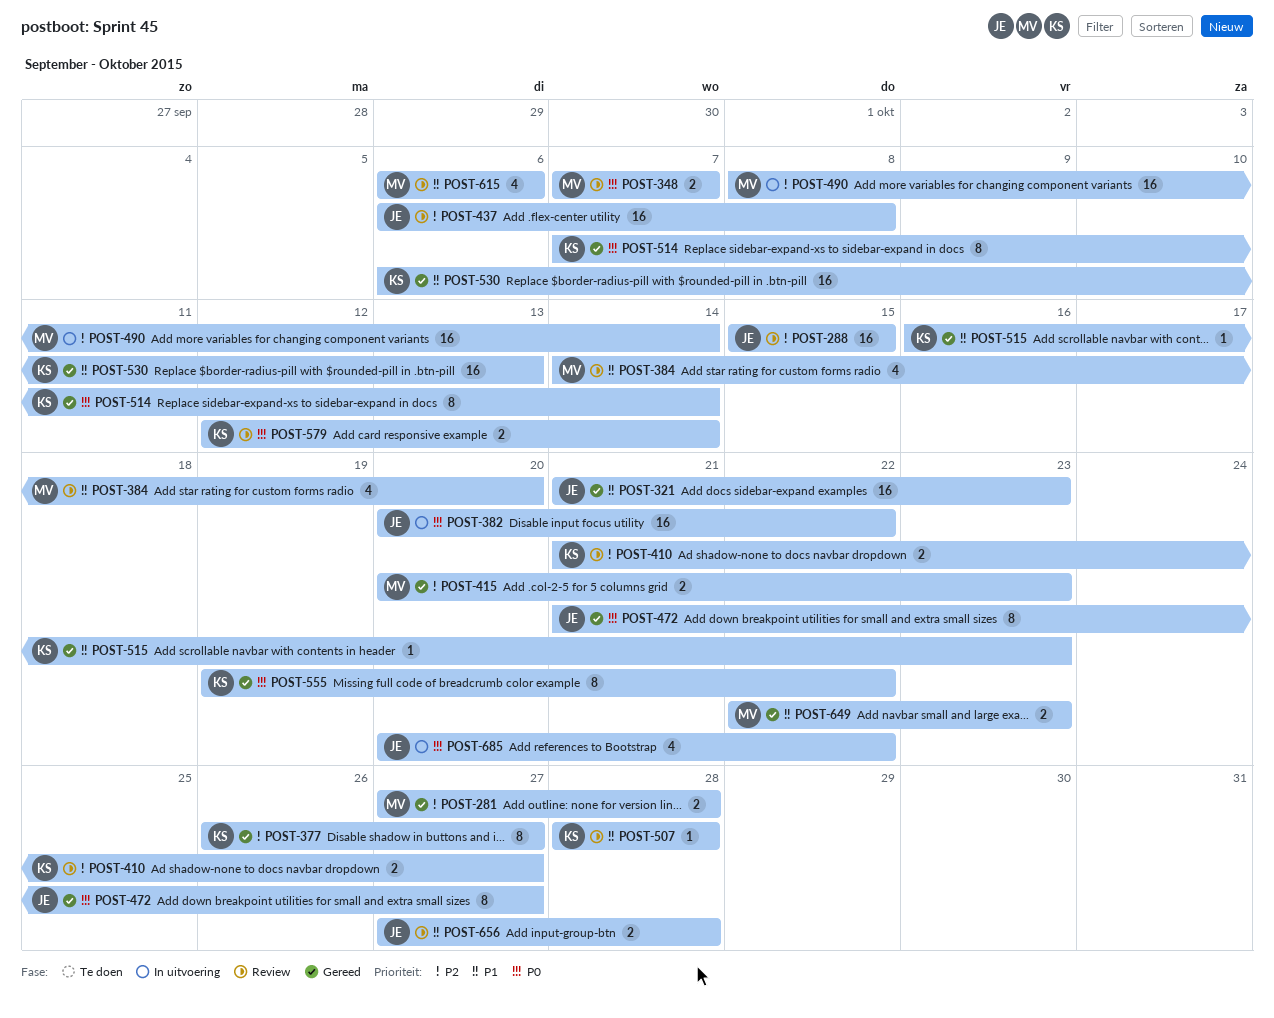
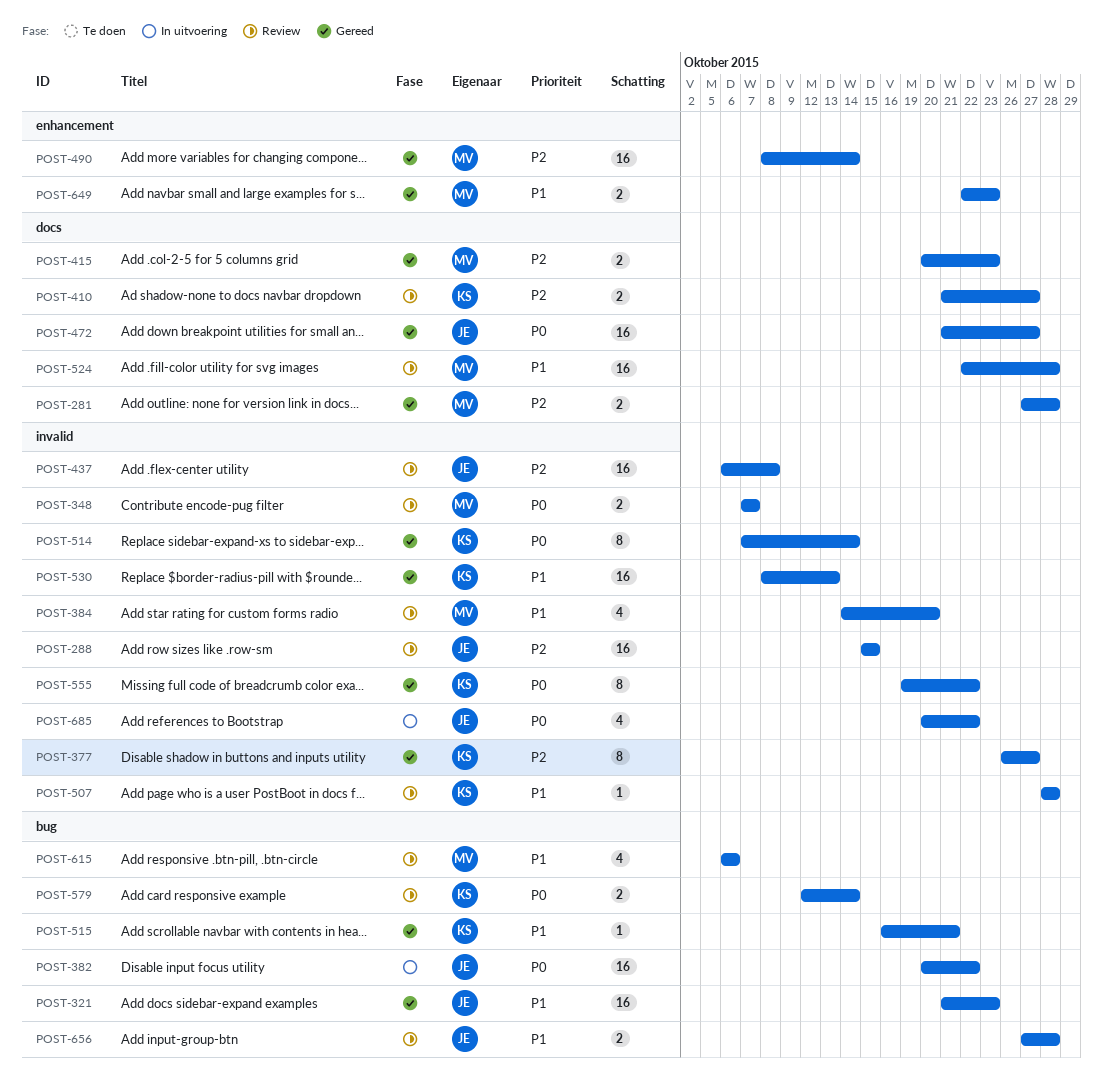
POST-472, estimate: 8 -> 16
POST-490, status: In uitvoering -> Gereed
POST-515, due: Oct 23 -> Oct 21
POST-524: none -> present
POST-530, start: Oct 6 -> Oct 8

